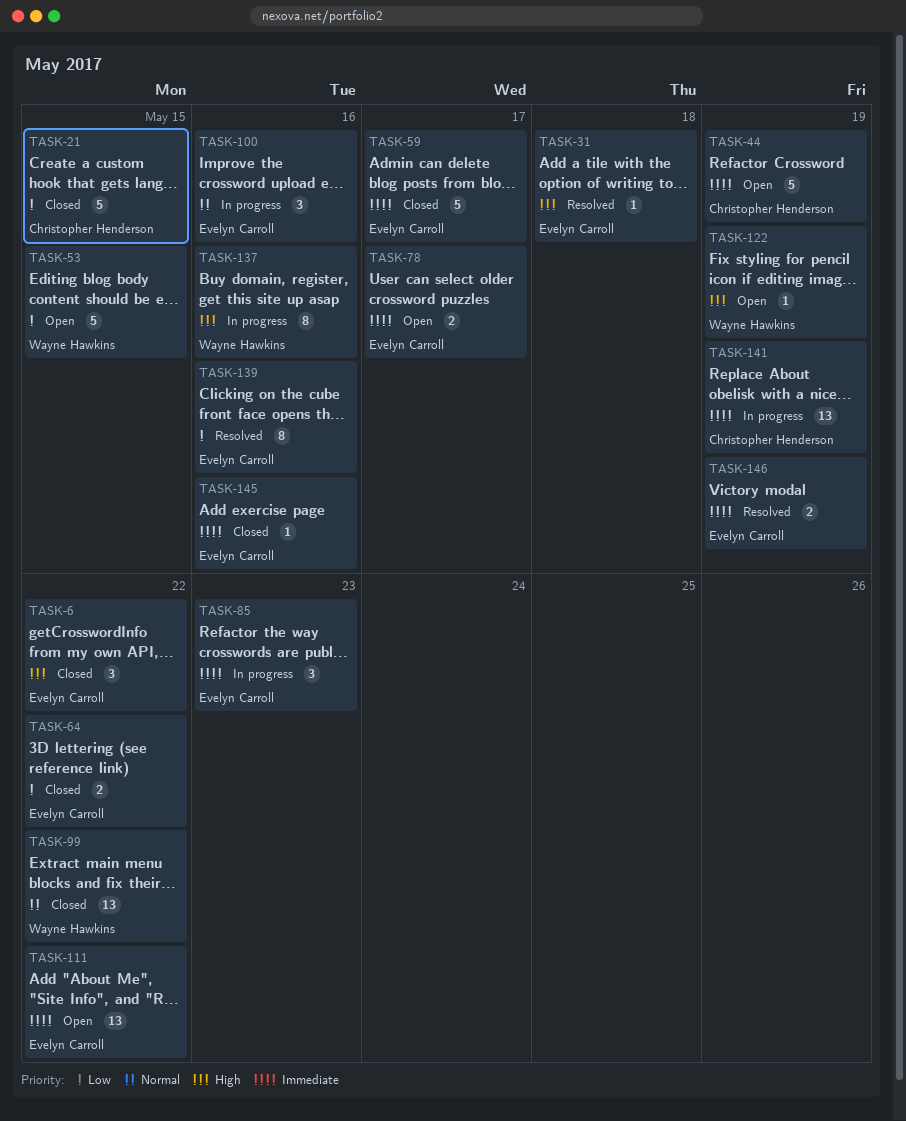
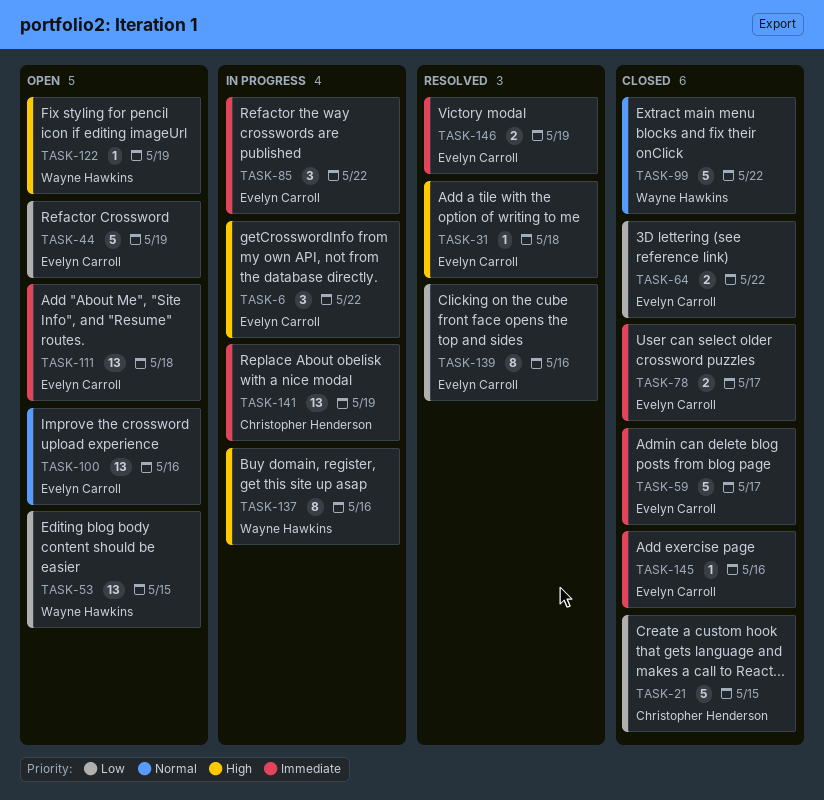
TASK-6, status: Closed -> In progress
TASK-44, owner: Christopher Henderson -> Evelyn Carroll
TASK-44, priority: Immediate -> Low
TASK-53, estimate: 5 -> 13
TASK-78, status: Open -> Closed
TASK-85, due: May 23 -> May 22
TASK-99, estimate: 13 -> 5
TASK-100, status: In progress -> Open
TASK-100, estimate: 3 -> 13
TASK-111, due: May 22 -> May 18

